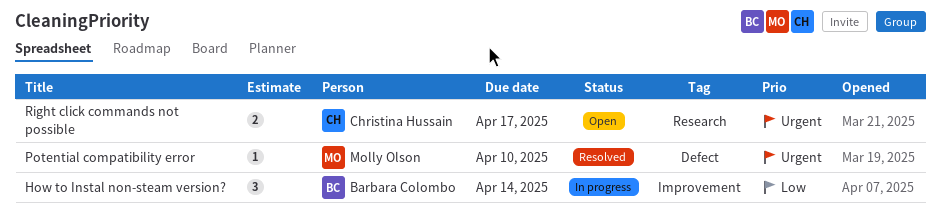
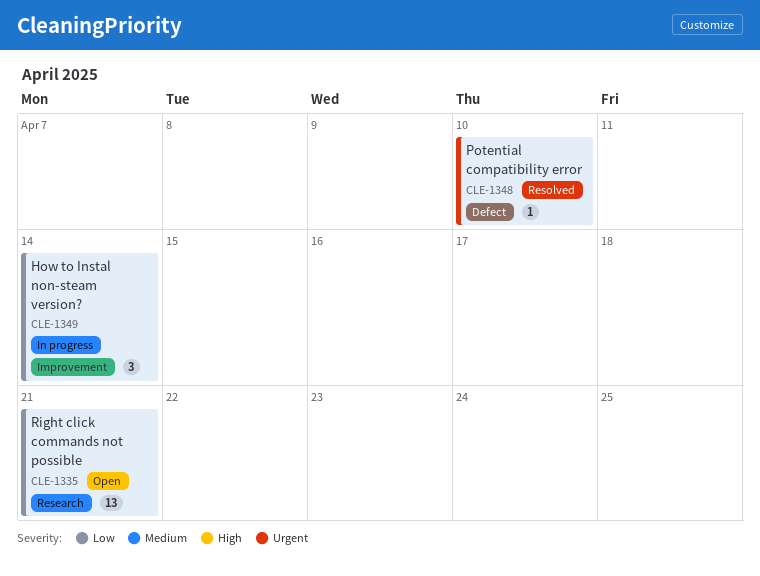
Right click commands not possible, priority: Urgent -> Low
Right click commands not possible, estimate: 2 -> 13
Right click commands not possible, due: Apr 17 -> Apr 21

